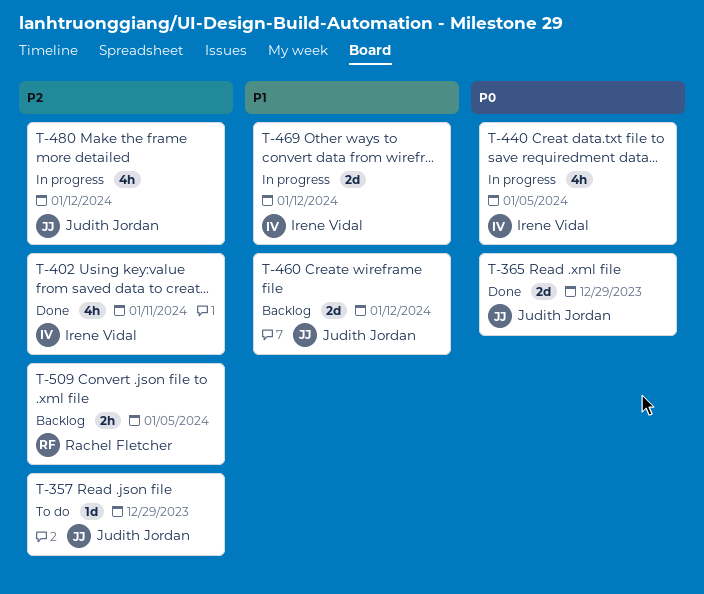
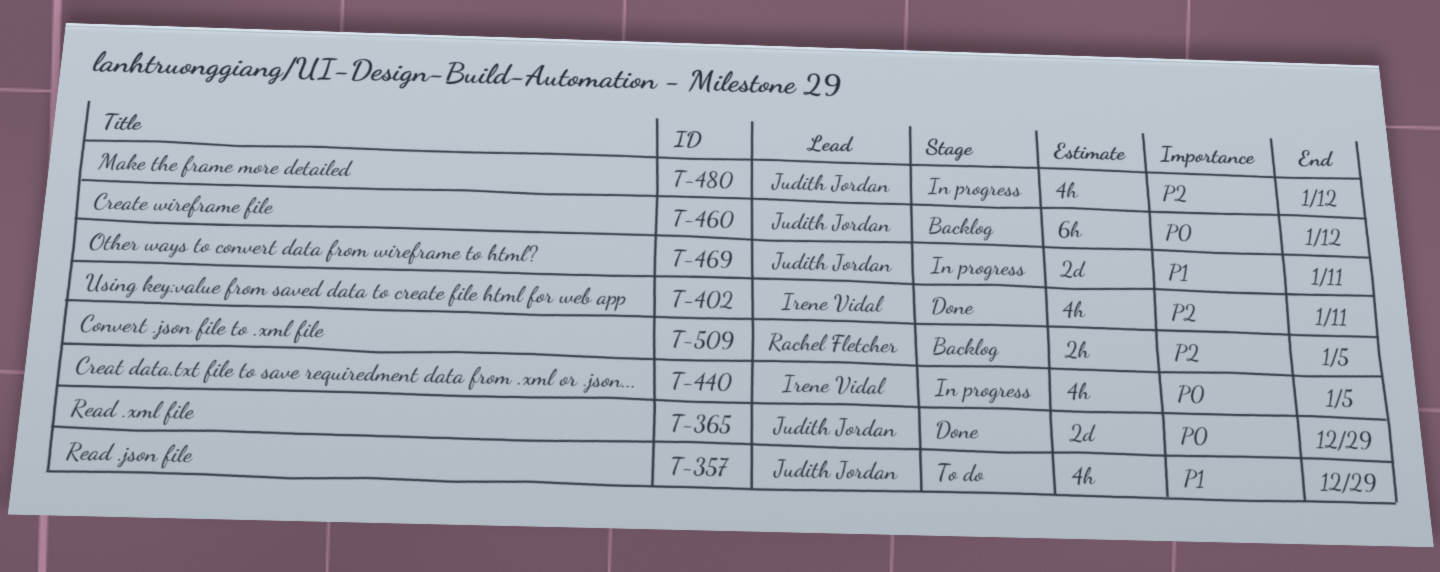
T-357, priority: P2 -> P1
T-357, estimate: 1d -> 4h
T-460, priority: P1 -> P0
T-460, estimate: 2d -> 6h
T-469, owner: Irene Vidal -> Judith Jordan
T-469, due: Jan 12 -> Jan 11

